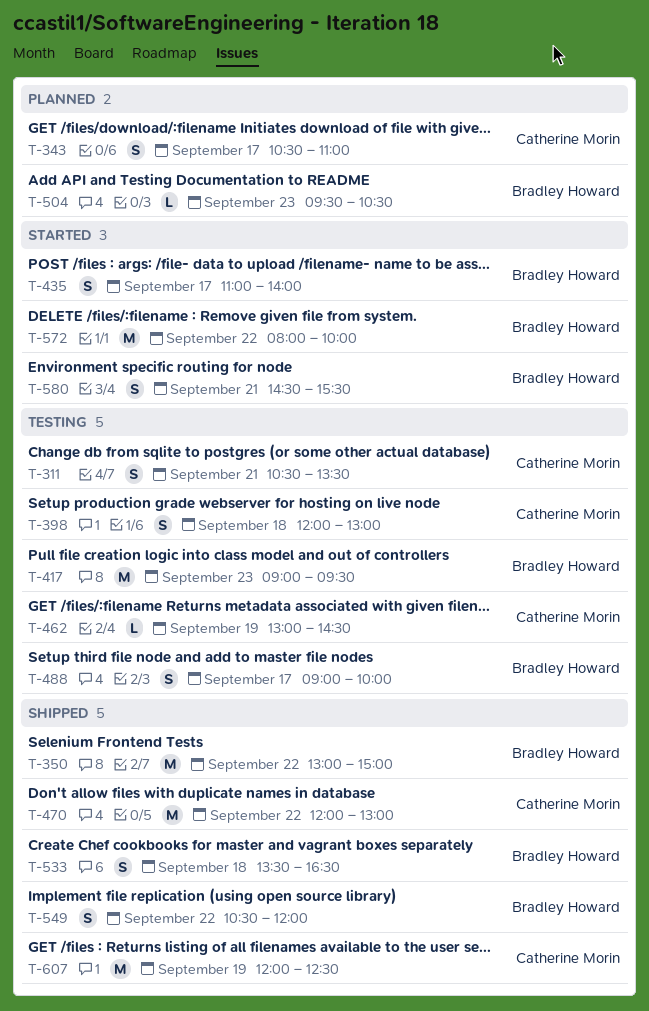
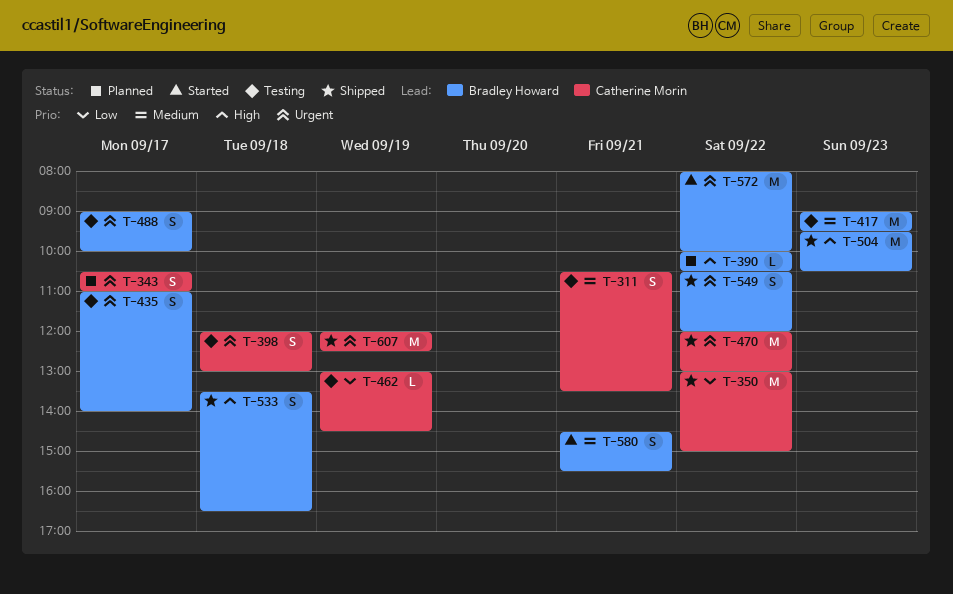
T-350, owner: Bradley Howard -> Catherine Morin
T-390: none -> present
T-435, status: Started -> Testing
T-504, status: Planned -> Shipped
T-504, estimate: L -> M

